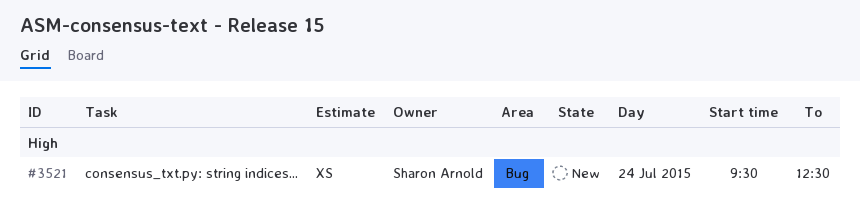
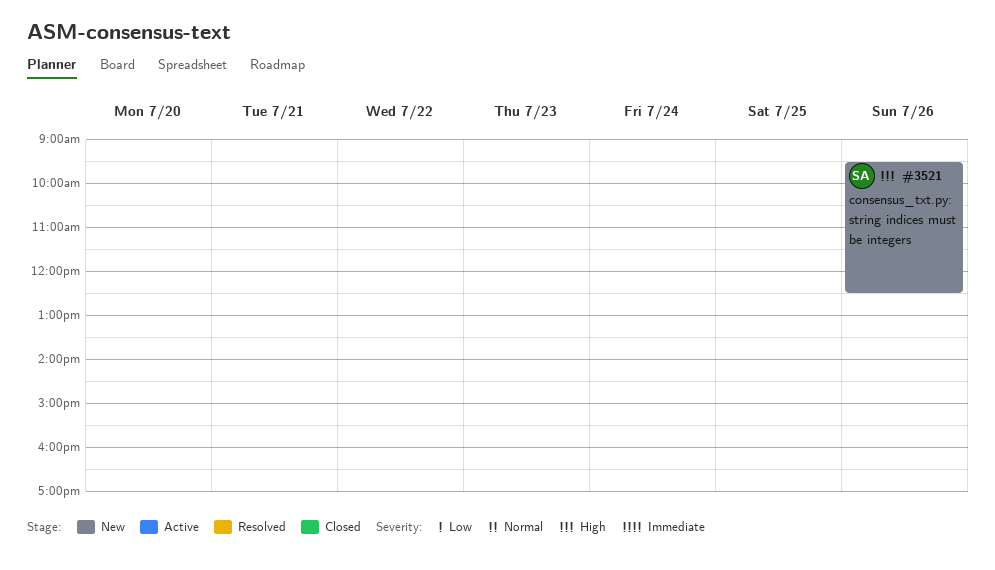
#3521, day: Jul 24 -> Jul 26

